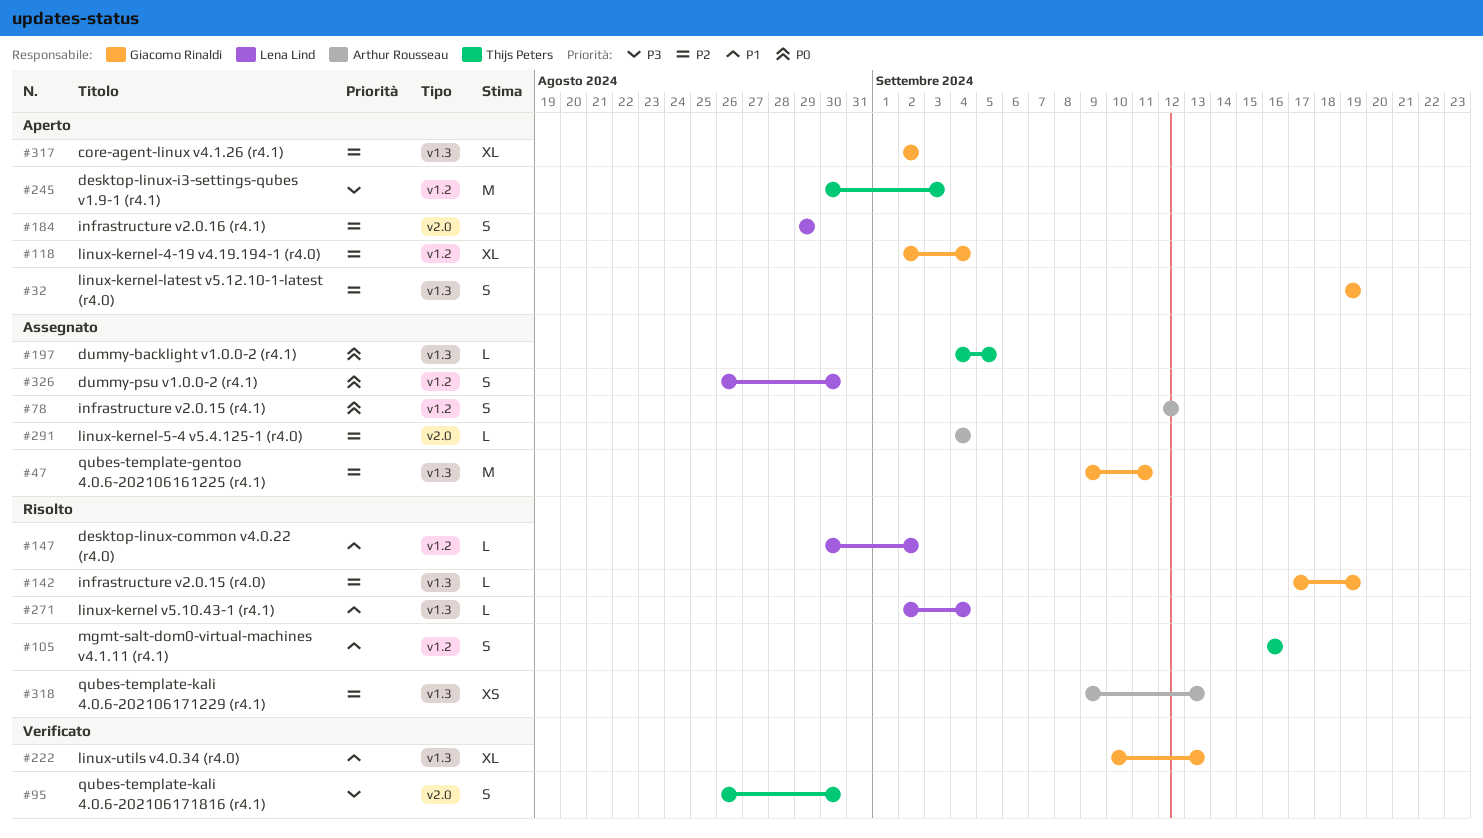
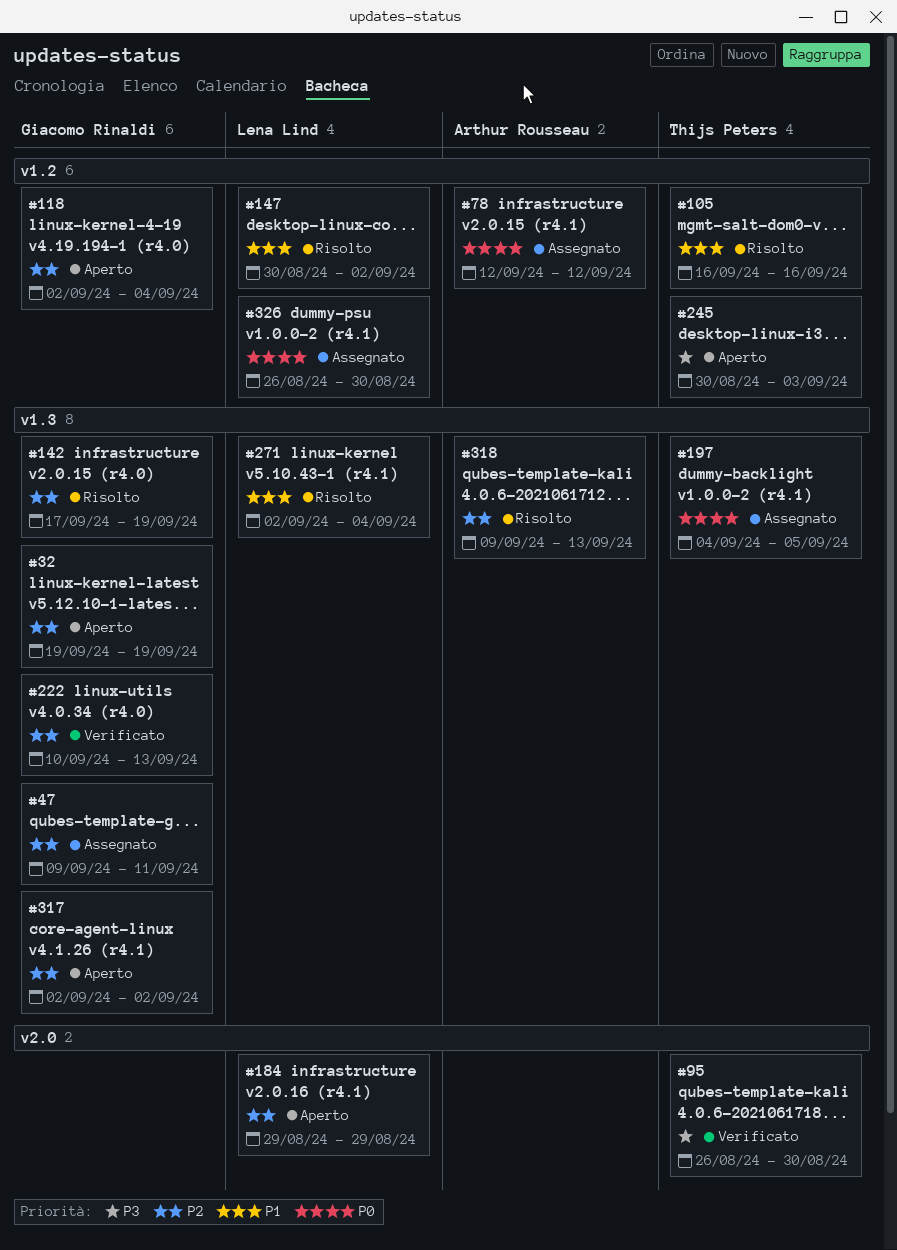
#222, priority: P1 -> P2
#291: present -> none

